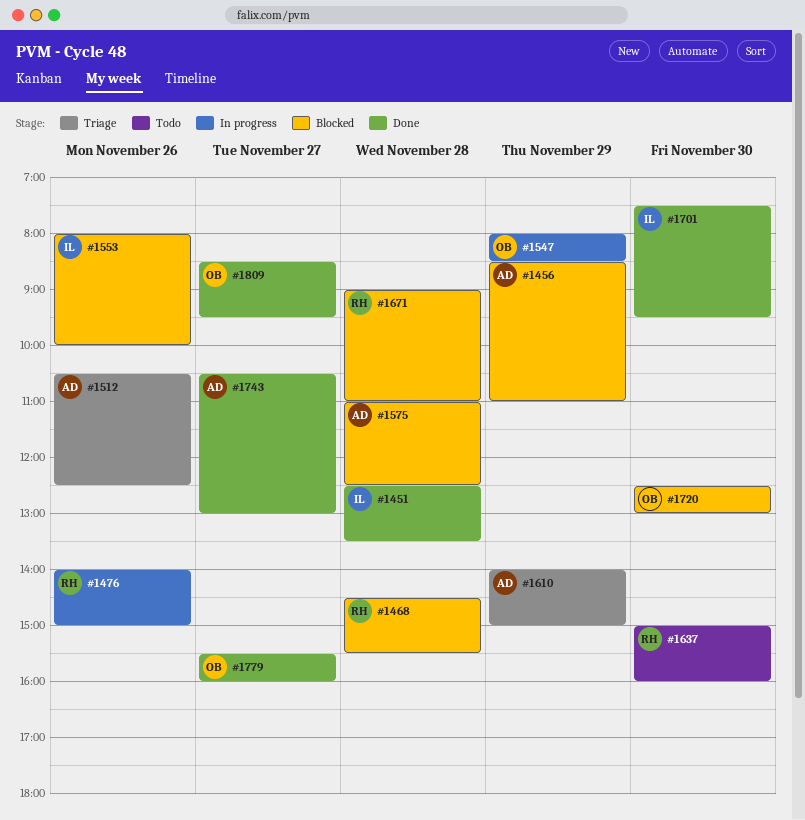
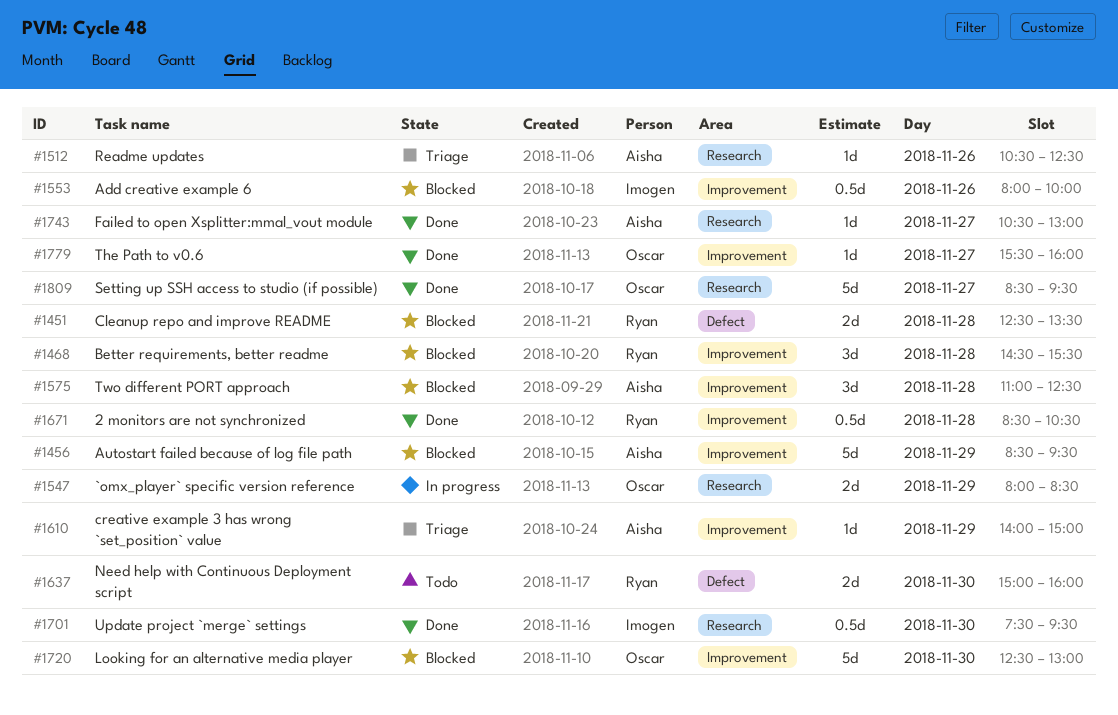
#1451, status: Done -> Blocked
#1451, owner: Imogen -> Ryan
#1456, ends: 11:00 -> 09:30
#1476: present -> none
#1671, status: Blocked -> Done
#1671, begins: 09:00 -> 08:30
#1671, ends: 11:00 -> 10:30

